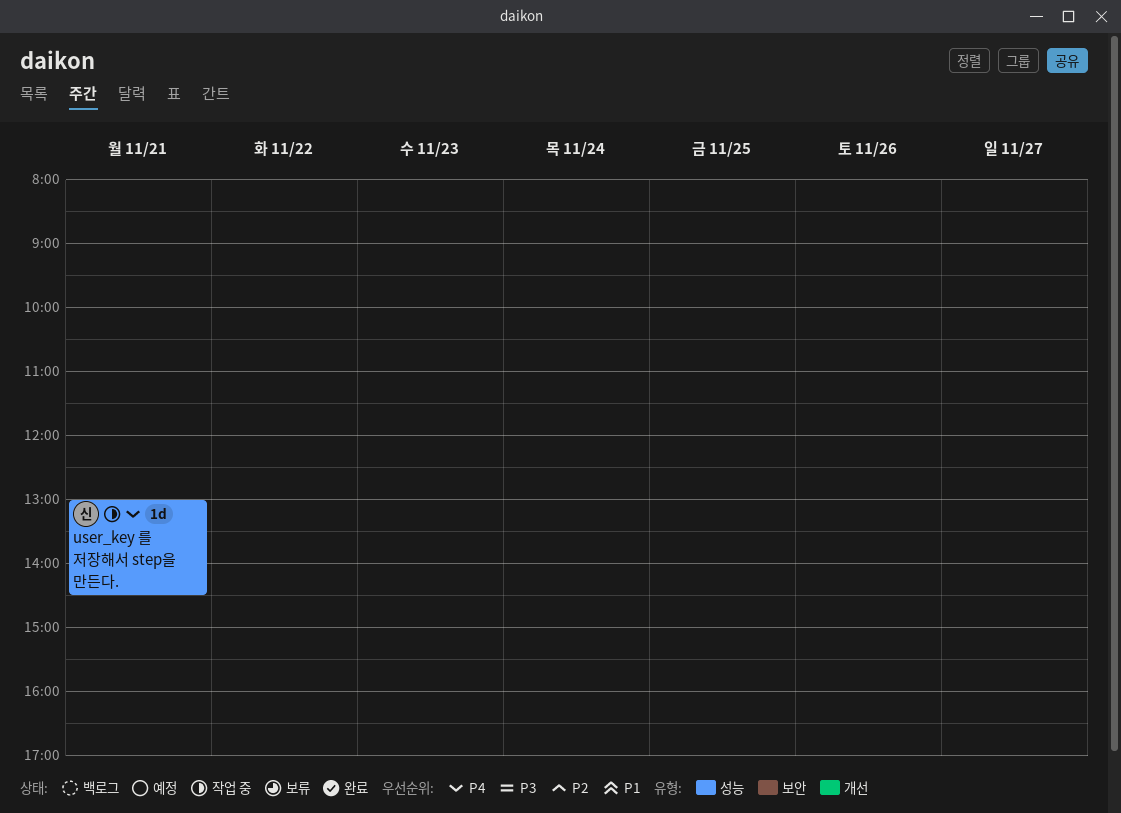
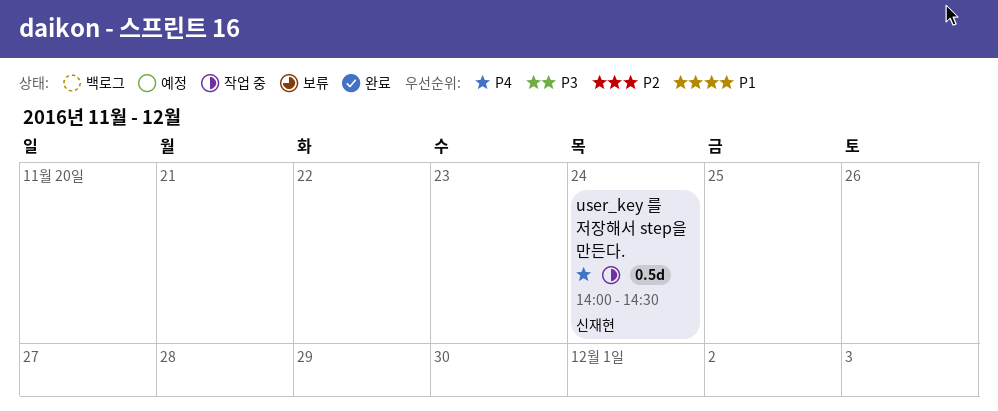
user_key 를 저장해서 step을 만든다., estimate: 1d -> 0.5d
user_key 를 저장해서 step을 만든다., day: Nov 21 -> Nov 24
user_key 를 저장해서 step을 만든다., begins: 13:00 -> 14:00

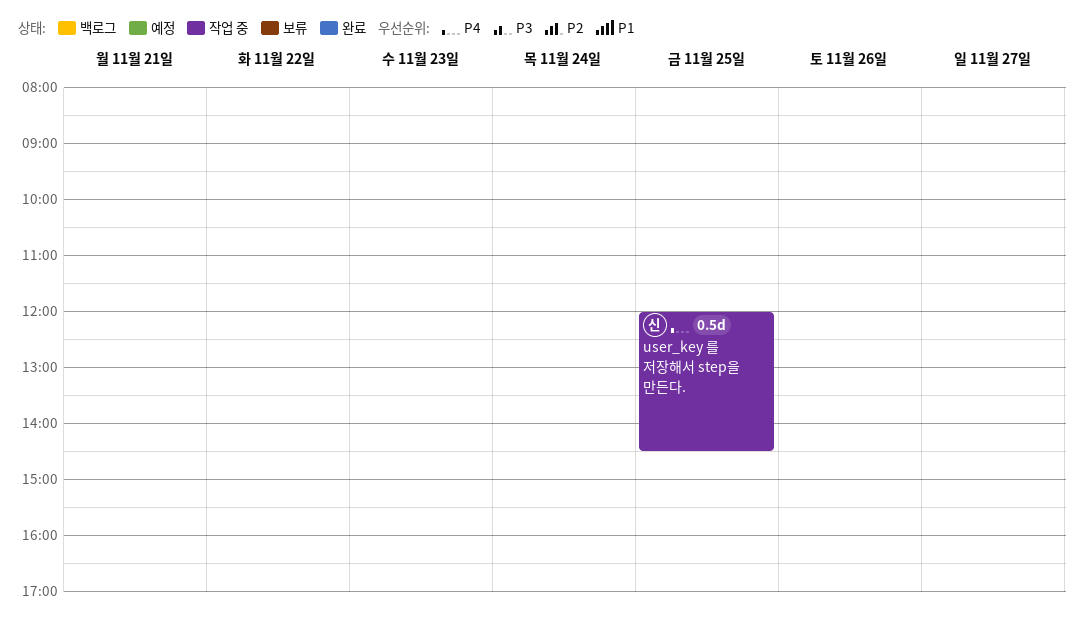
user_key 를 저장해서 step을 만든다., day: Nov 24 -> Nov 25
user_key 를 저장해서 step을 만든다., begins: 14:00 -> 12:00

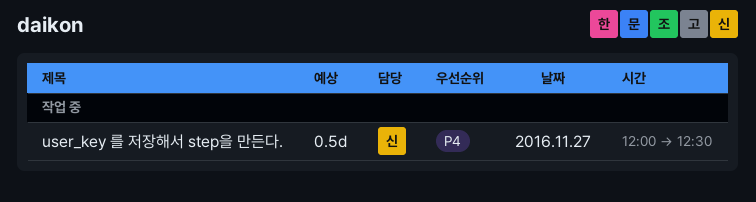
user_key 를 저장해서 step을 만든다., day: Nov 25 -> Nov 27
user_key 를 저장해서 step을 만든다., ends: 14:30 -> 12:30

